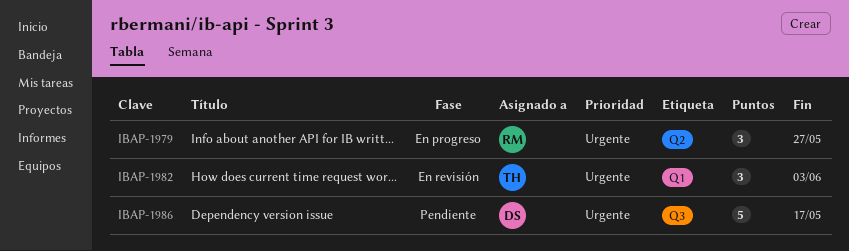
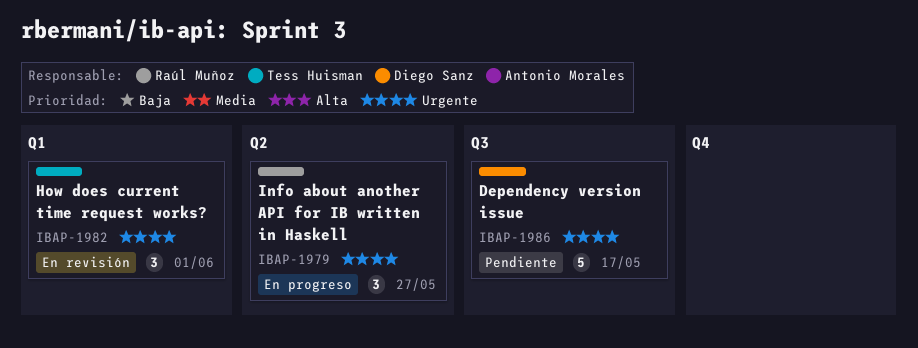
IBAP-1982, due: Jun 3 -> Jun 1

